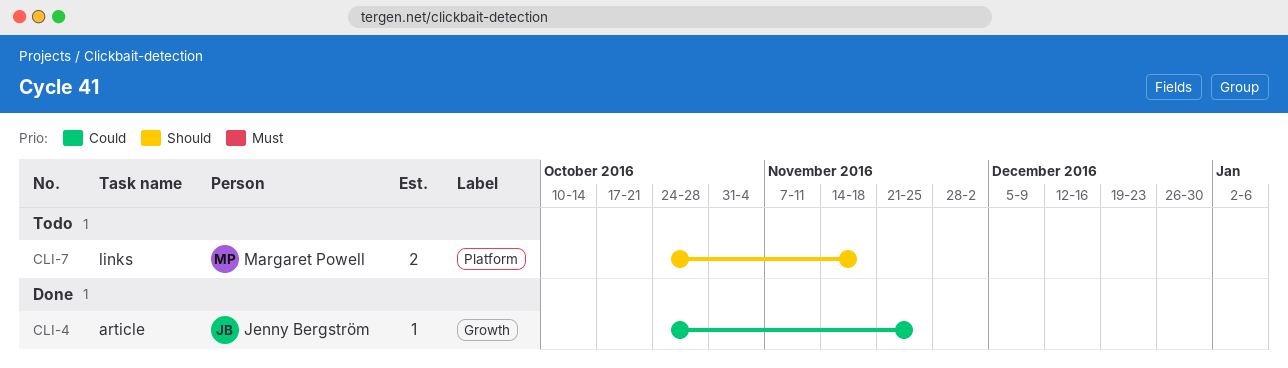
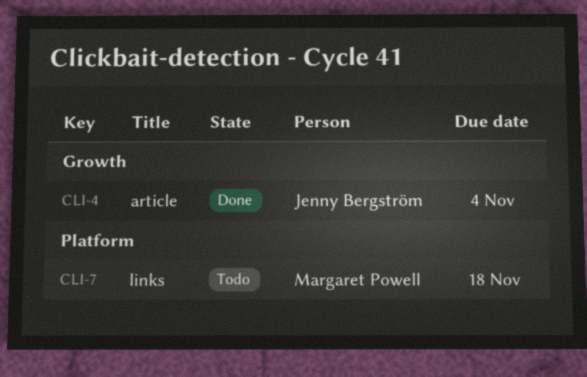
CLI-4, due: Nov 25 -> Nov 4

